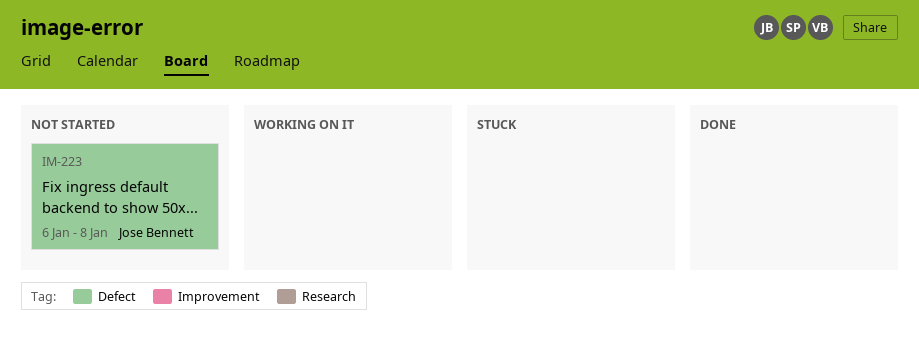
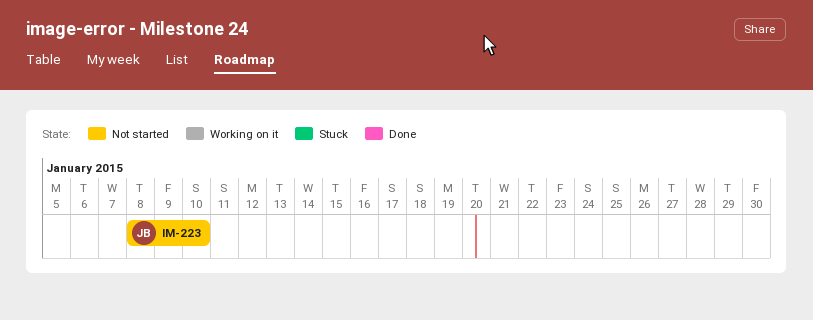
IM-223, start: Jan 6 -> Jan 8
IM-223, due: Jan 8 -> Jan 10

